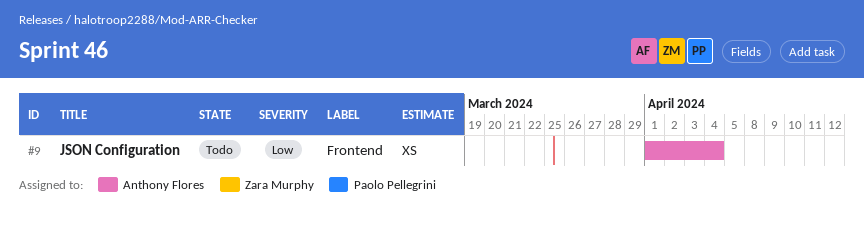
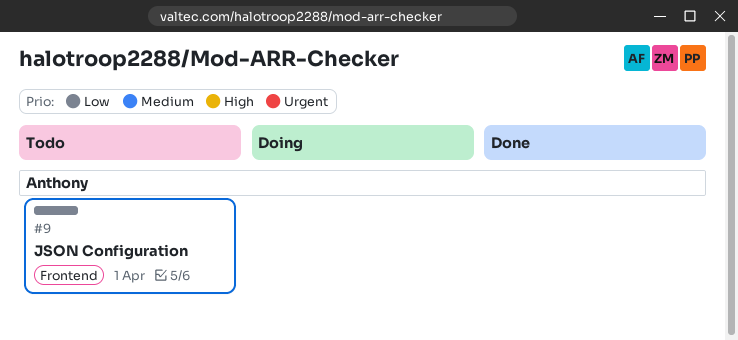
#9, due: Apr 4 -> Apr 1

